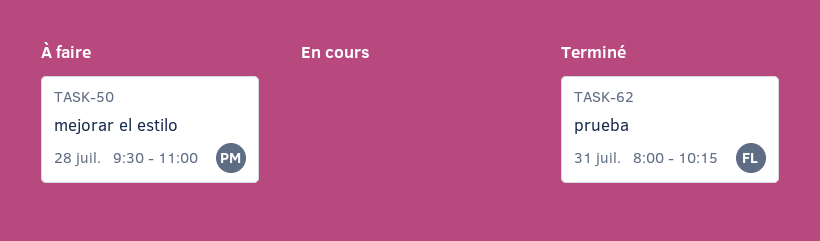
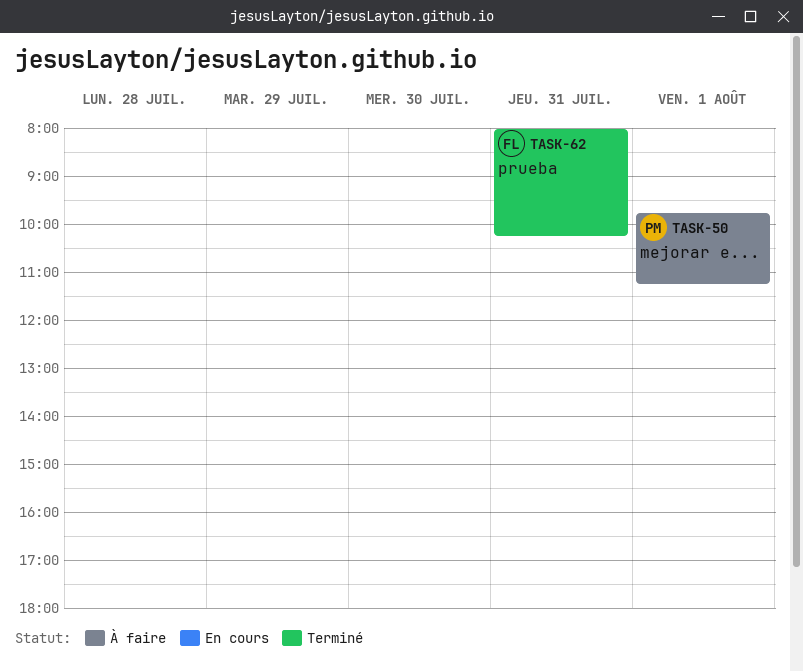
TASK-50, day: Jul 28 -> Aug 1
TASK-50, begins: 09:30 -> 09:45
TASK-50, ends: 11:00 -> 11:15

